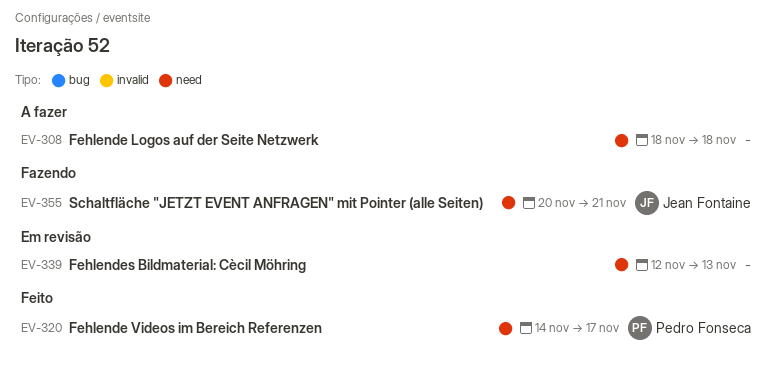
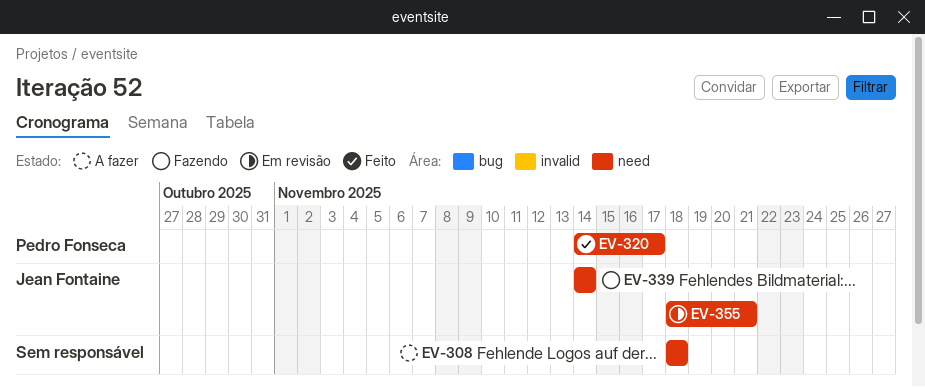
EV-339, status: Em revisão -> Fazendo
EV-339, owner: none -> Jean Fontaine
EV-339, start: Nov 12 -> Nov 14
EV-339, due: Nov 13 -> Nov 14
EV-355, status: Fazendo -> Em revisão
EV-355, start: Nov 20 -> Nov 18

